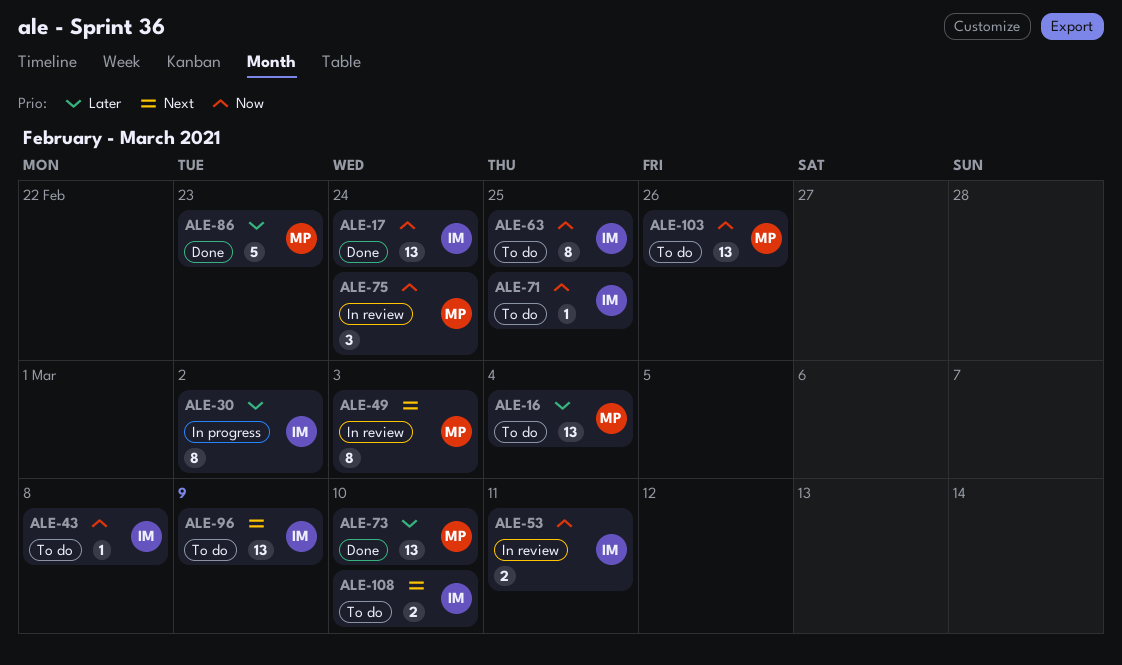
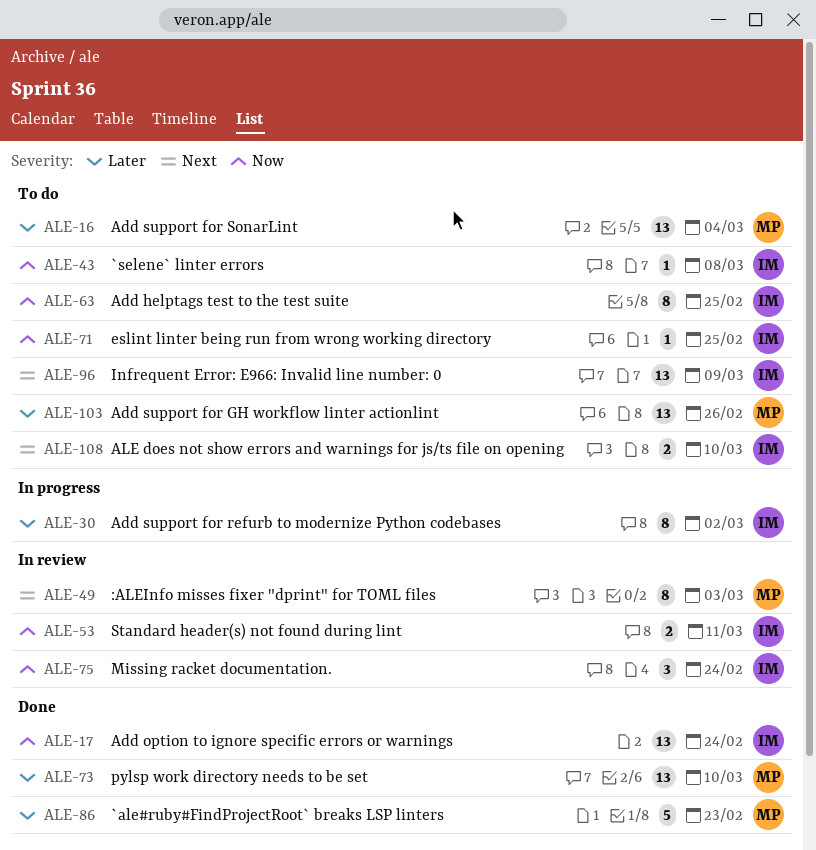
ALE-75, owner: MP -> IM
ALE-103, priority: Now -> Later

